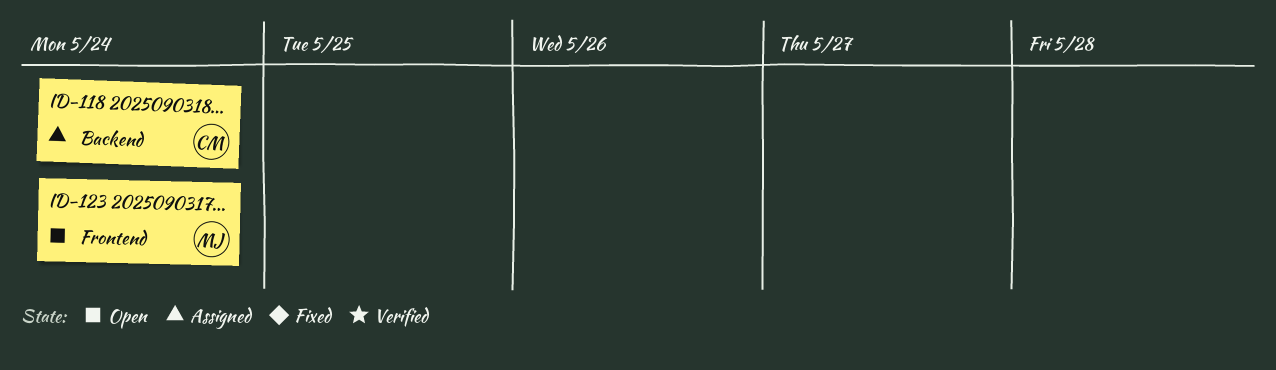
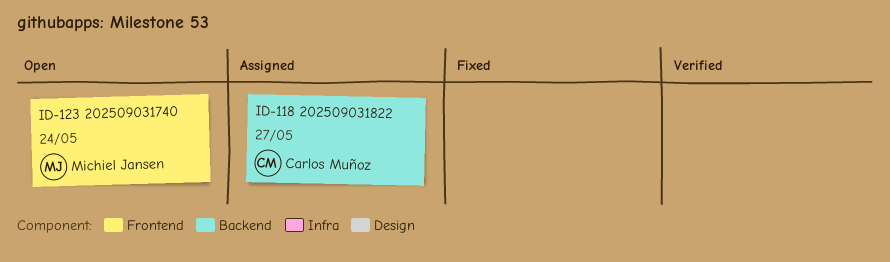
ID-118, due: May 24 -> May 27

